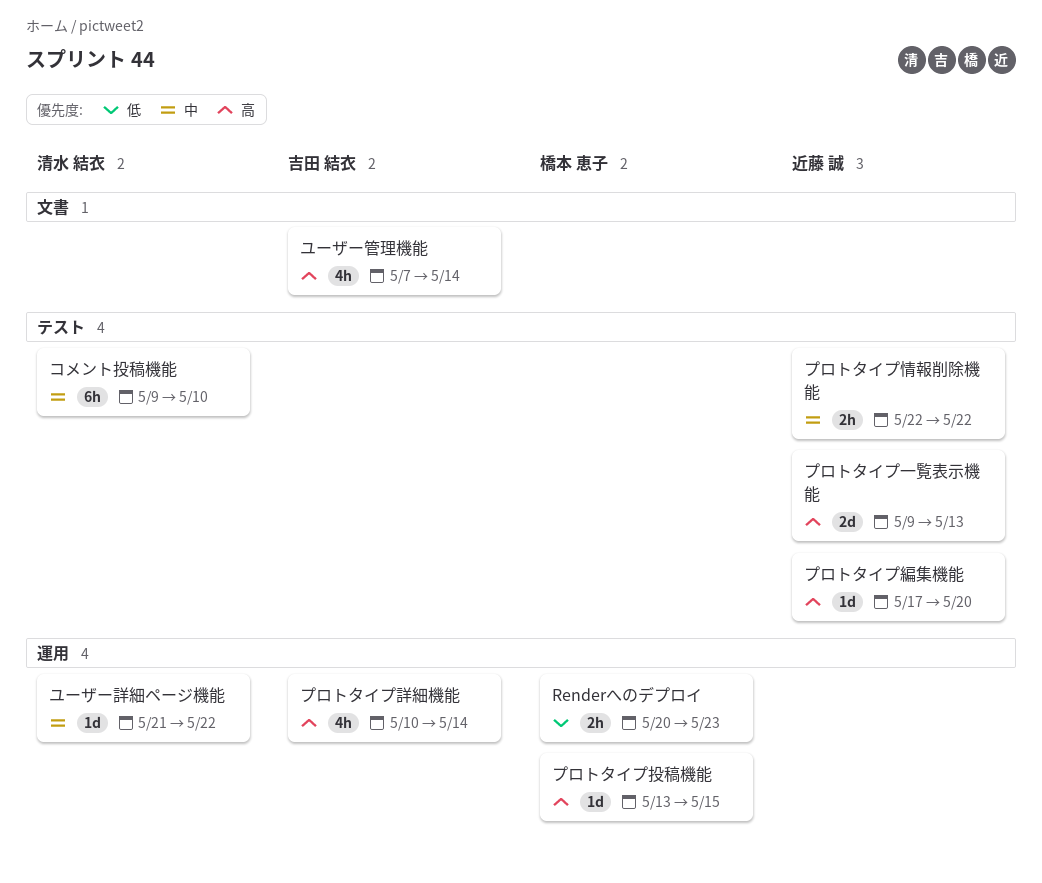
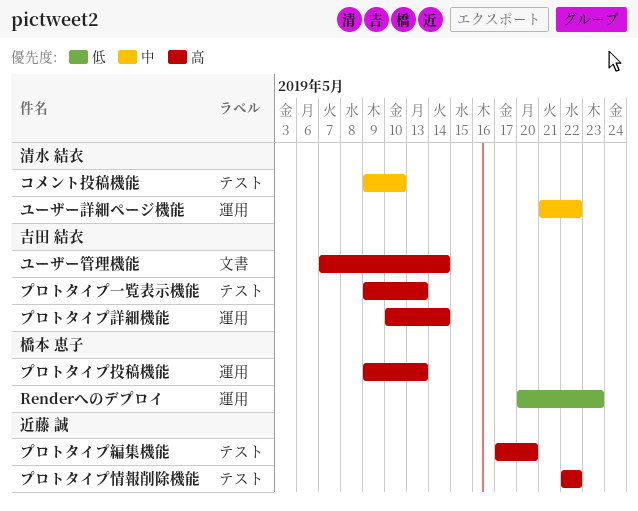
プロトタイプ一覧表示機能, owner: 近藤 誠 -> 吉田 結衣
プロトタイプ情報削除機能, priority: 中 -> 高
プロトタイプ投稿機能, start: May 13 -> May 9
プロトタイプ投稿機能, due: May 15 -> May 13

